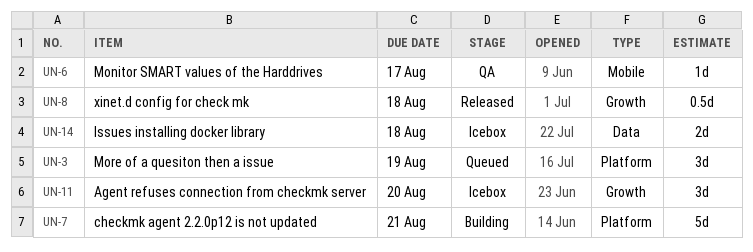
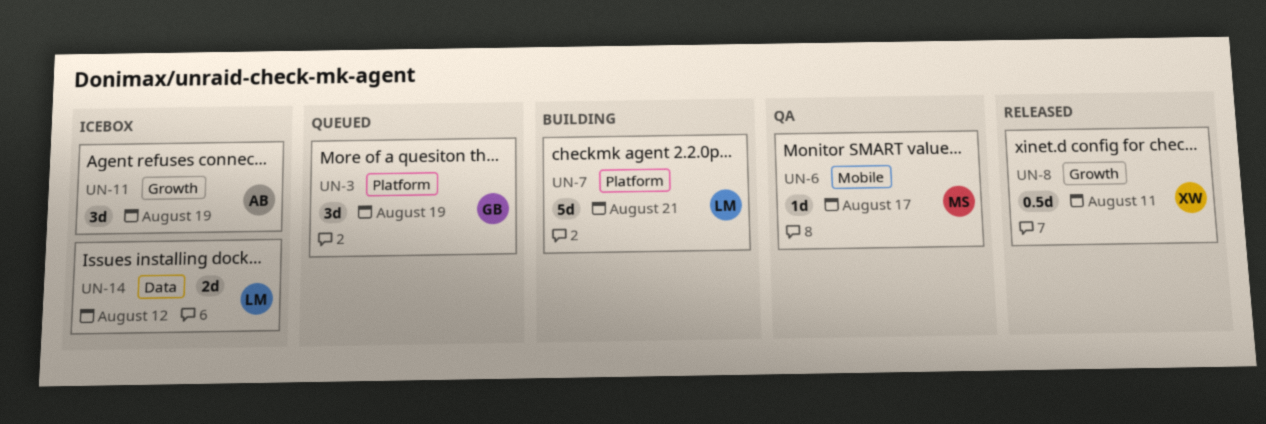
UN-8, due: Aug 18 -> Aug 11
UN-11, due: Aug 20 -> Aug 19
UN-14, due: Aug 18 -> Aug 12

